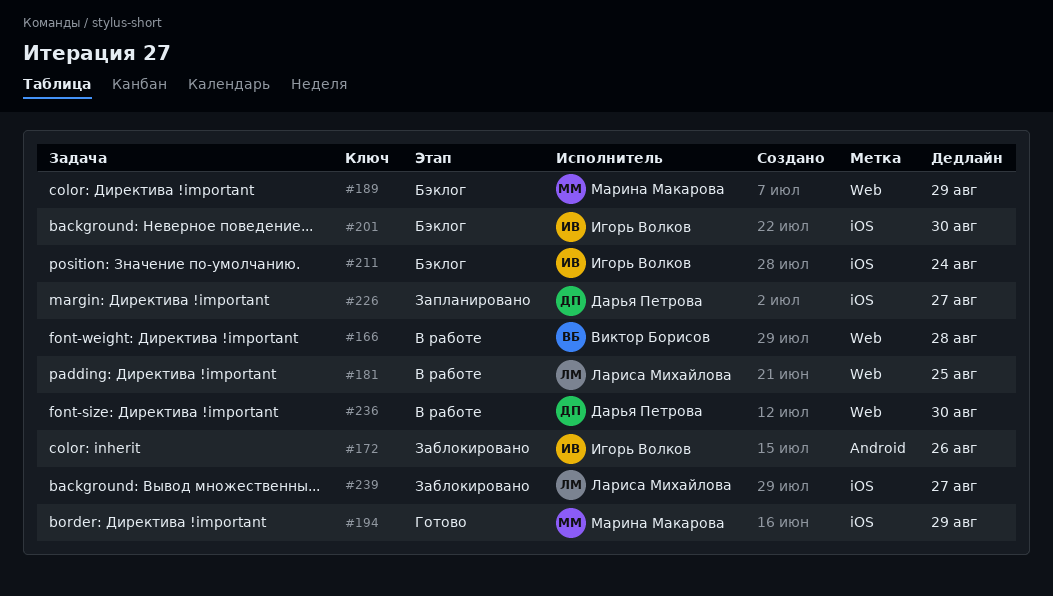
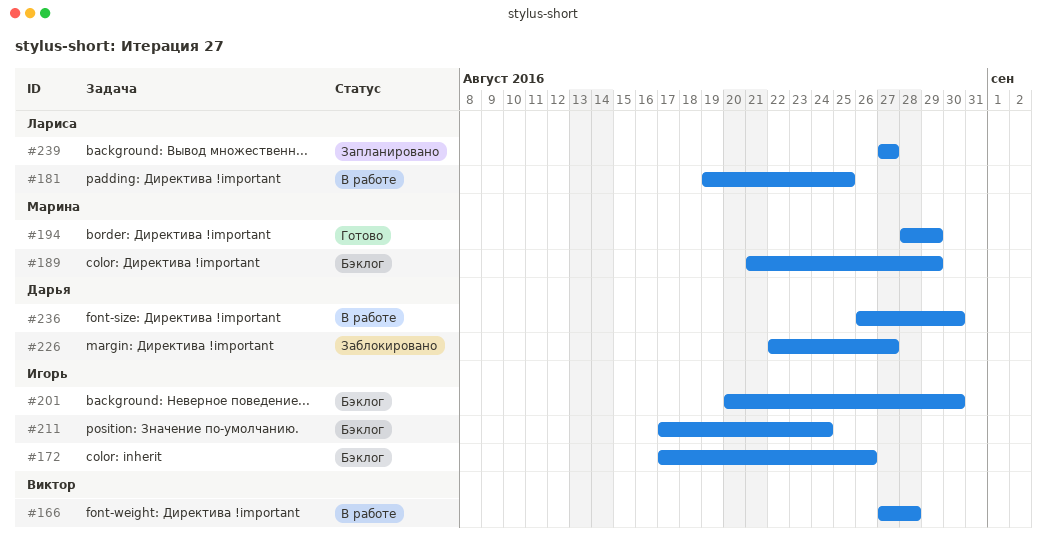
#172, status: Заблокировано -> Бэклог
#226, status: Запланировано -> Заблокировано
#239, status: Заблокировано -> Запланировано

